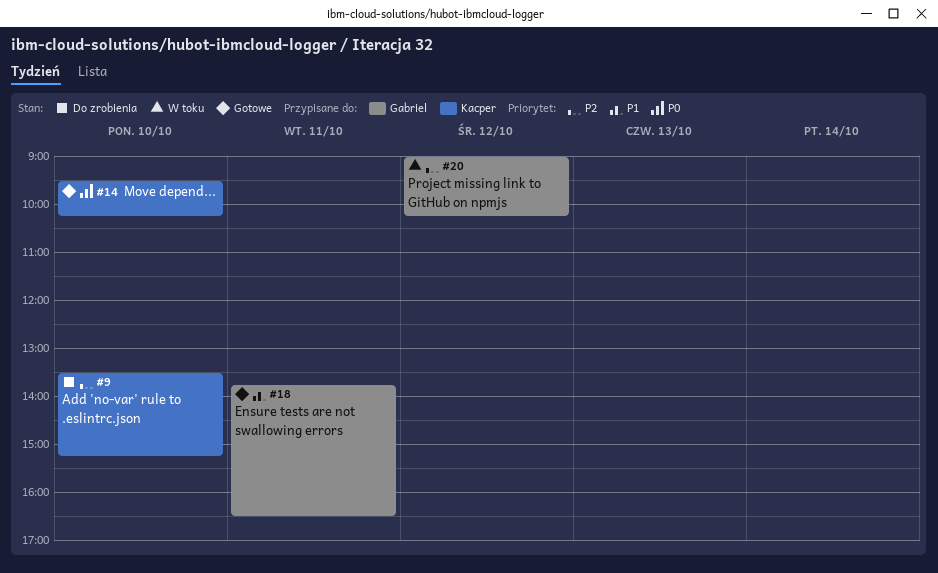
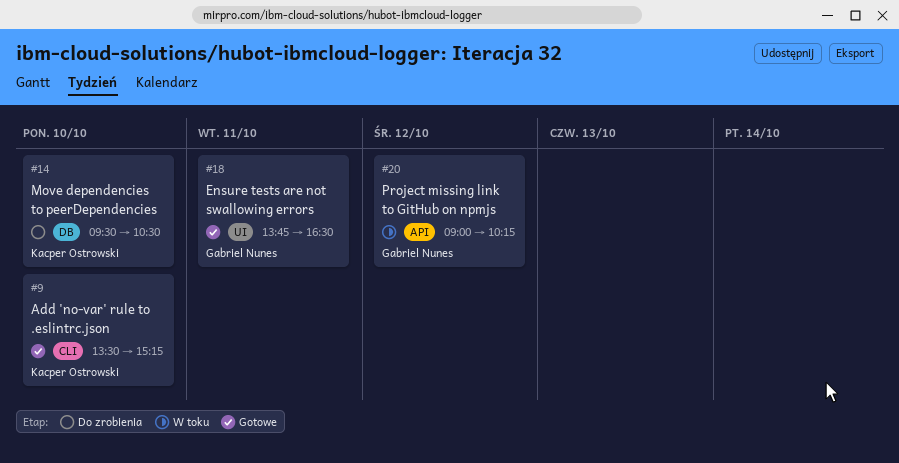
#9, status: Do zrobienia -> Gotowe
#14, status: Gotowe -> Do zrobienia
#14, ends: 10:15 -> 10:30

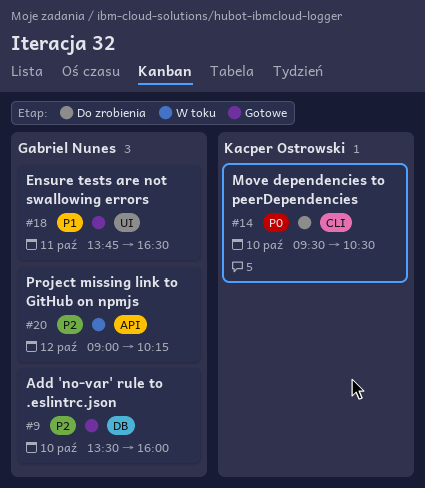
#9, owner: Kacper Ostrowski -> Gabriel Nunes
#9, label: CLI -> DB
#9, ends: 15:15 -> 16:00
#14, label: DB -> CLI

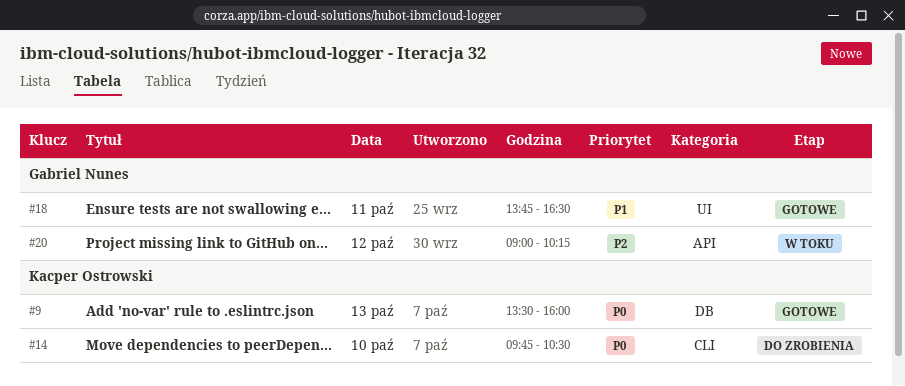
#9, owner: Gabriel Nunes -> Kacper Ostrowski
#9, priority: P2 -> P0
#9, day: Oct 10 -> Oct 13
#14, begins: 09:30 -> 09:45

